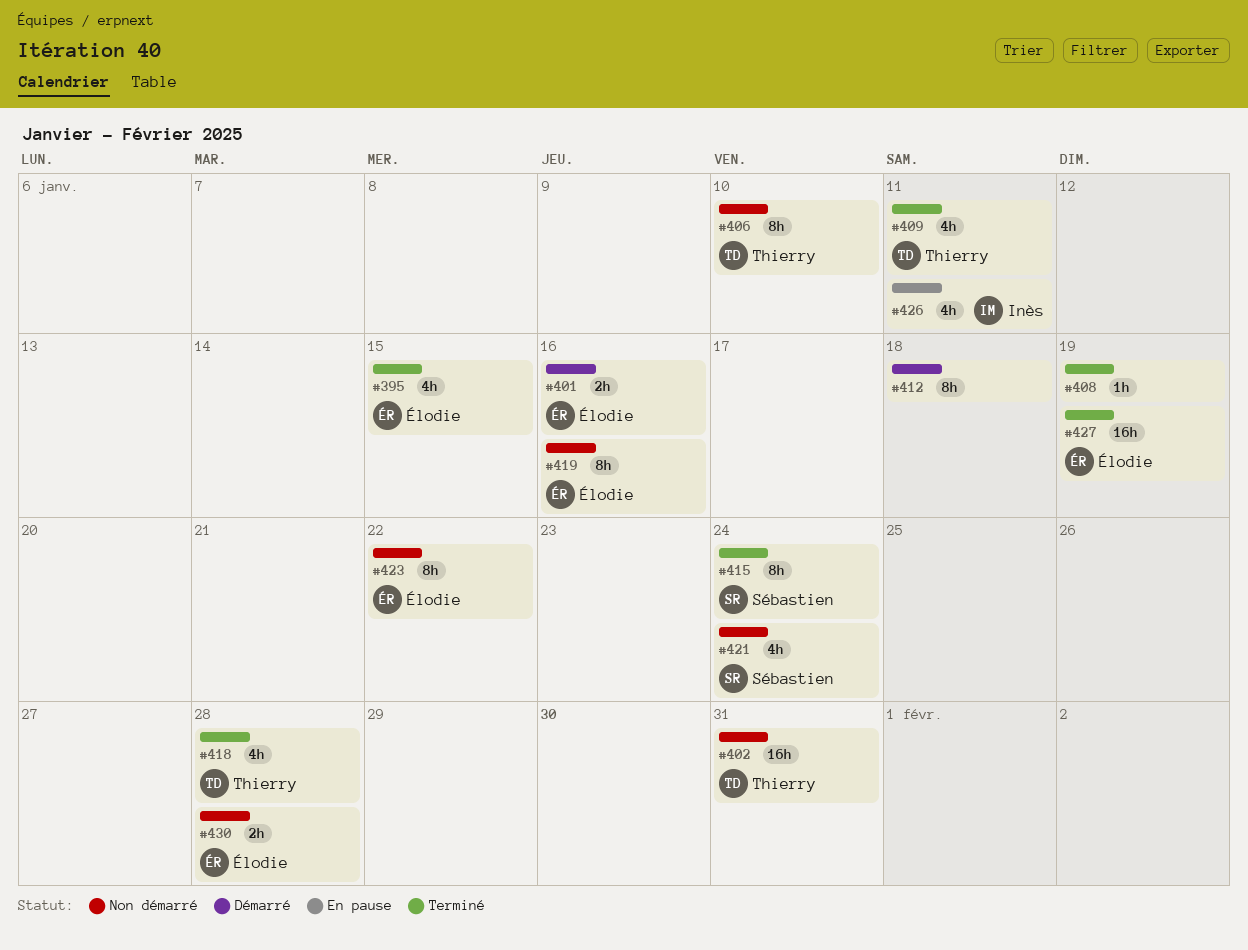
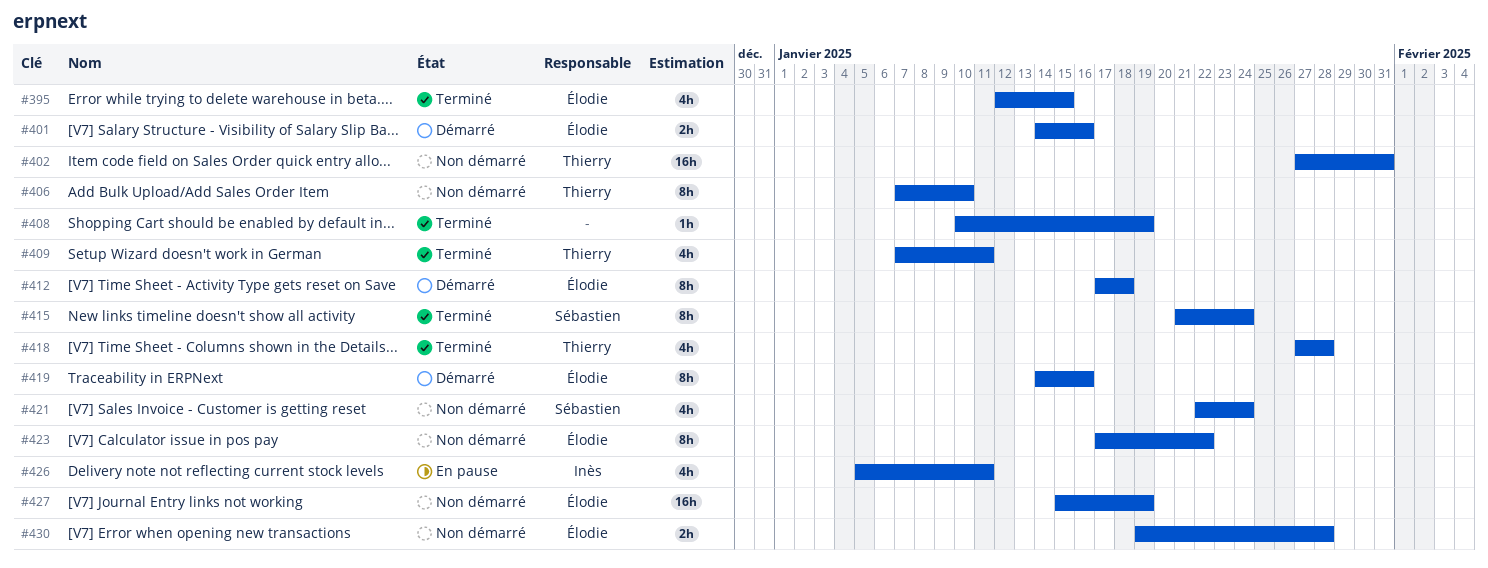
#412, owner: none -> Élodie
#419, status: Non démarré -> Démarré
#427, status: Terminé -> Non démarré

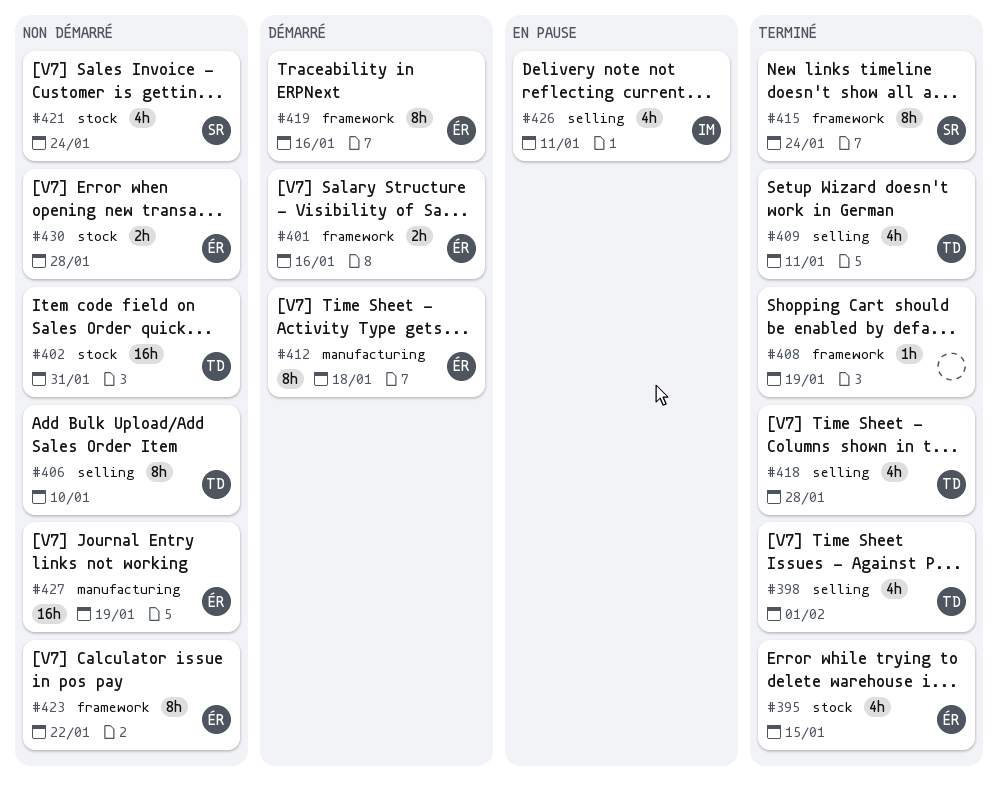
#398: none -> present

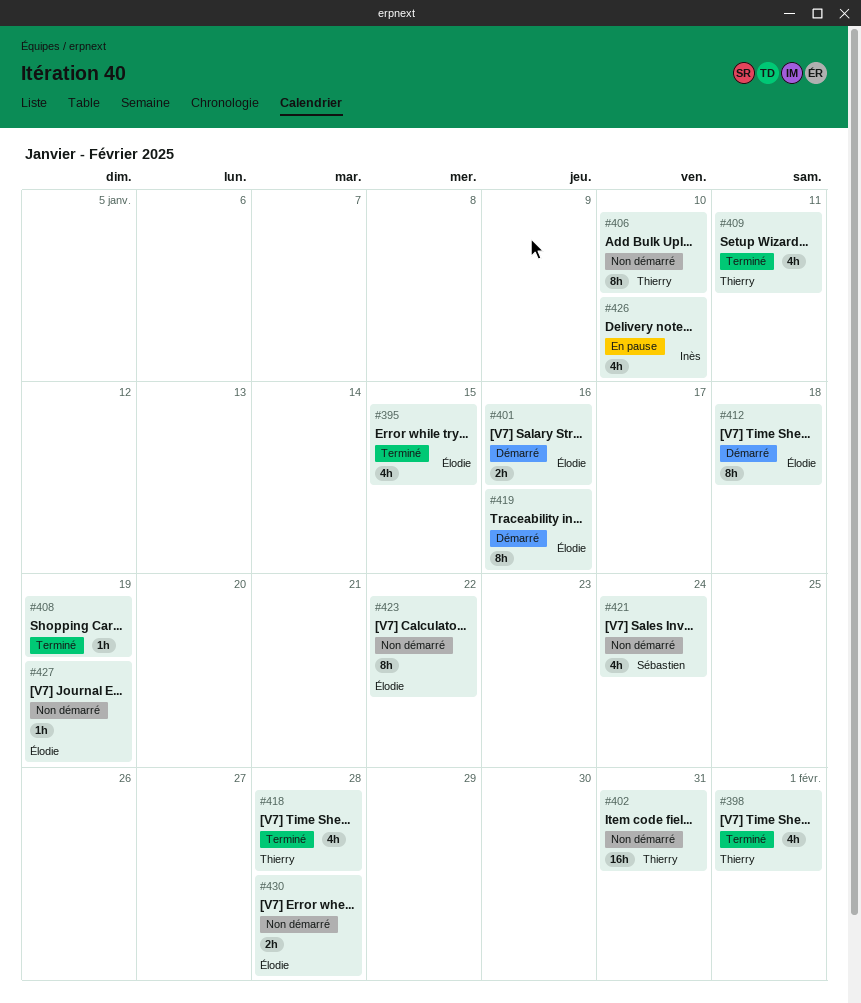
#415: present -> none
#426, due: Jan 11 -> Jan 10
#427, estimate: 16h -> 1h

